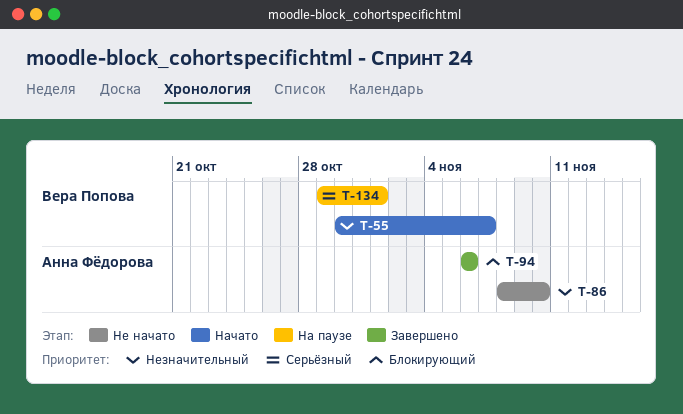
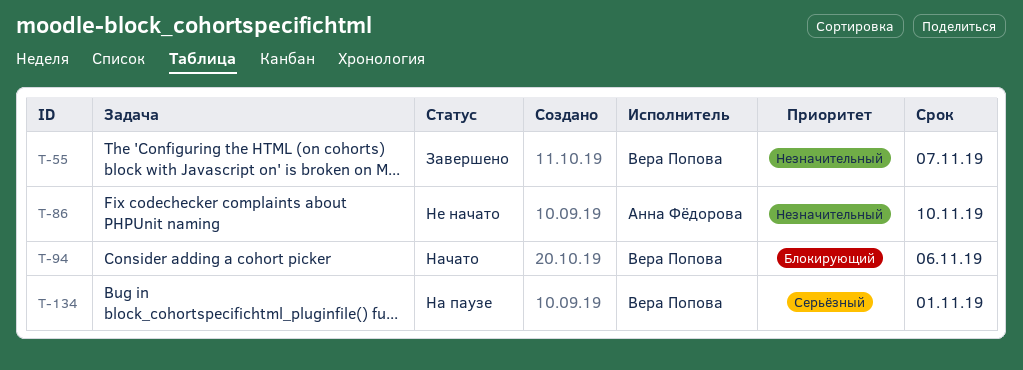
T-55, status: Начато -> Завершено
T-94, status: Завершено -> Начато
T-94, owner: Анна Фёдорова -> Вера Попова

